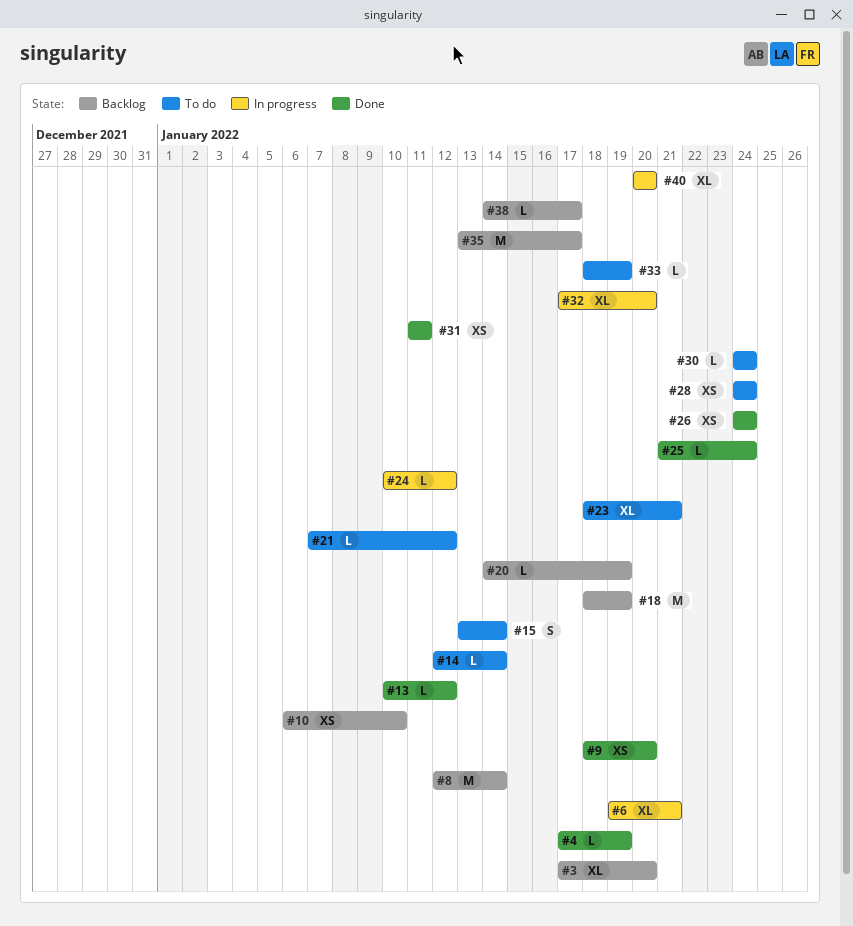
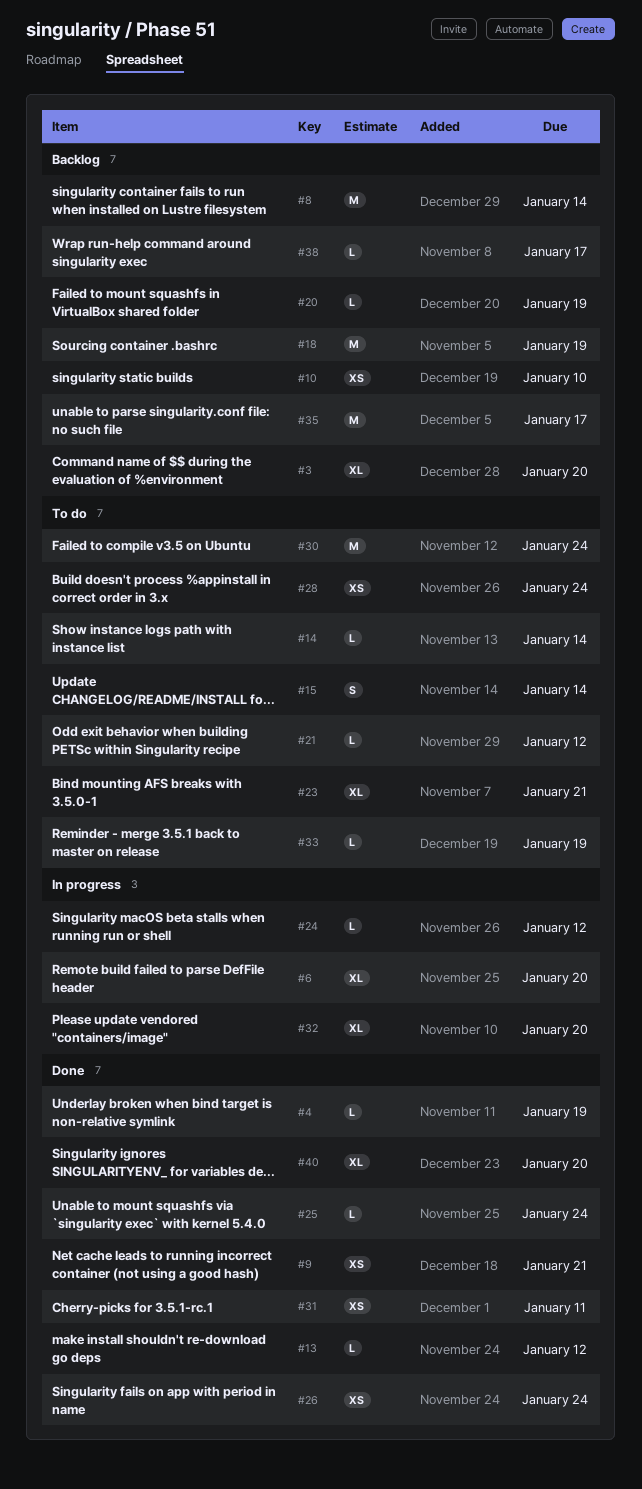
#6, due: Jan 21 -> Jan 20
#9, due: Jan 20 -> Jan 21
#30, estimate: L -> M
#40, status: In progress -> Done

